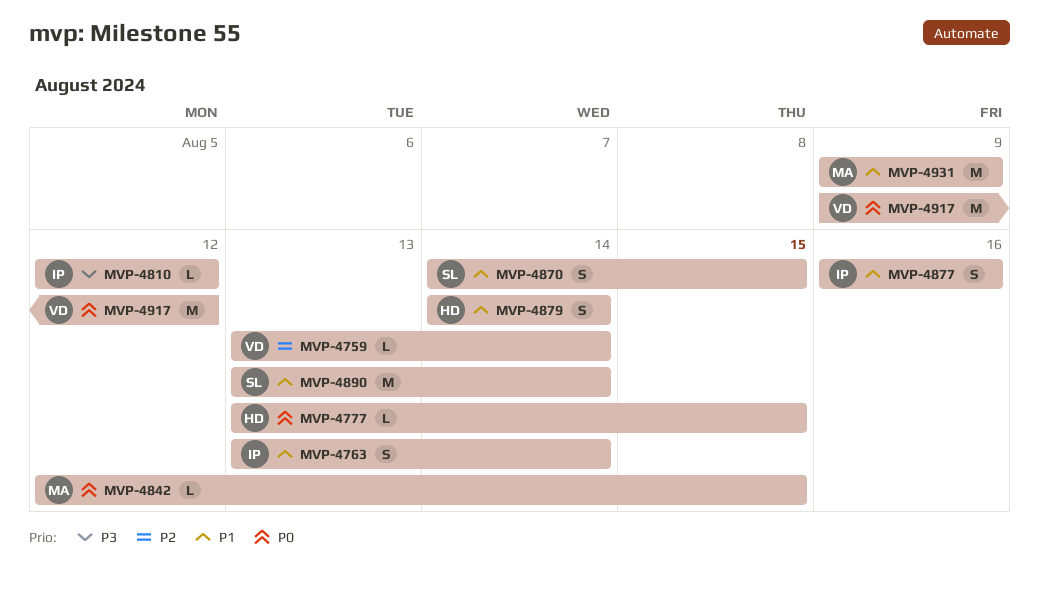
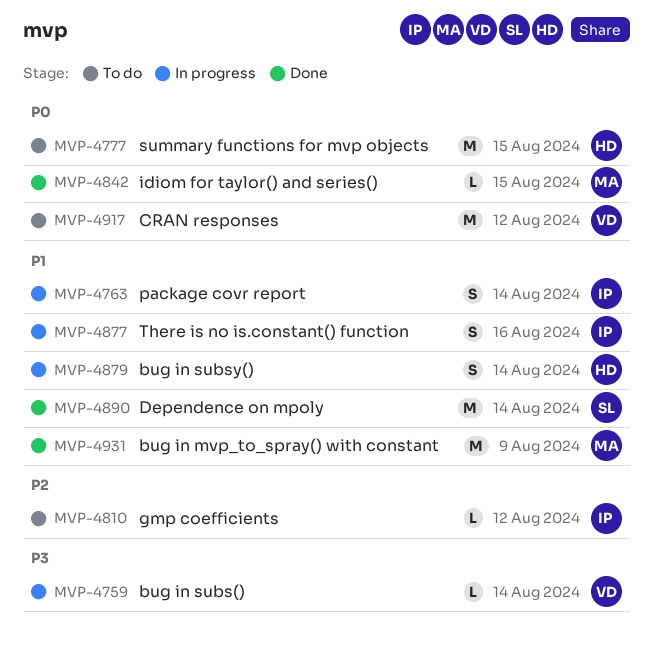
MVP-4759, priority: P2 -> P3
MVP-4777, estimate: L -> M
MVP-4810, priority: P3 -> P2
MVP-4870: present -> none

